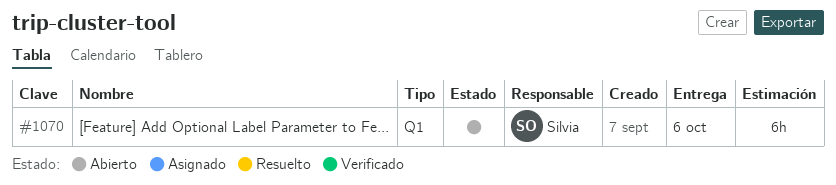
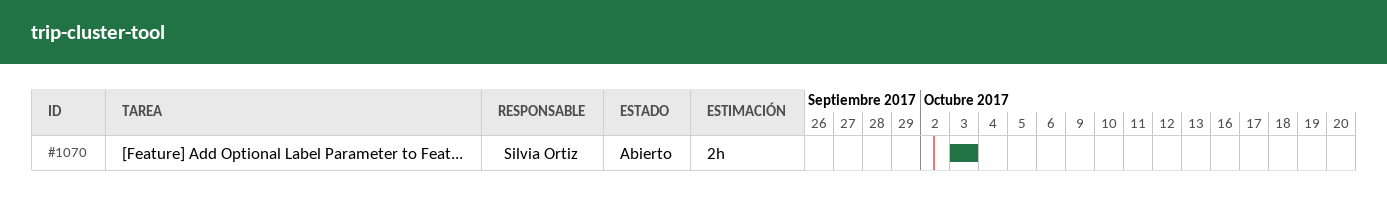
#1070, estimate: 6h -> 2h
#1070, due: Oct 6 -> Oct 3

